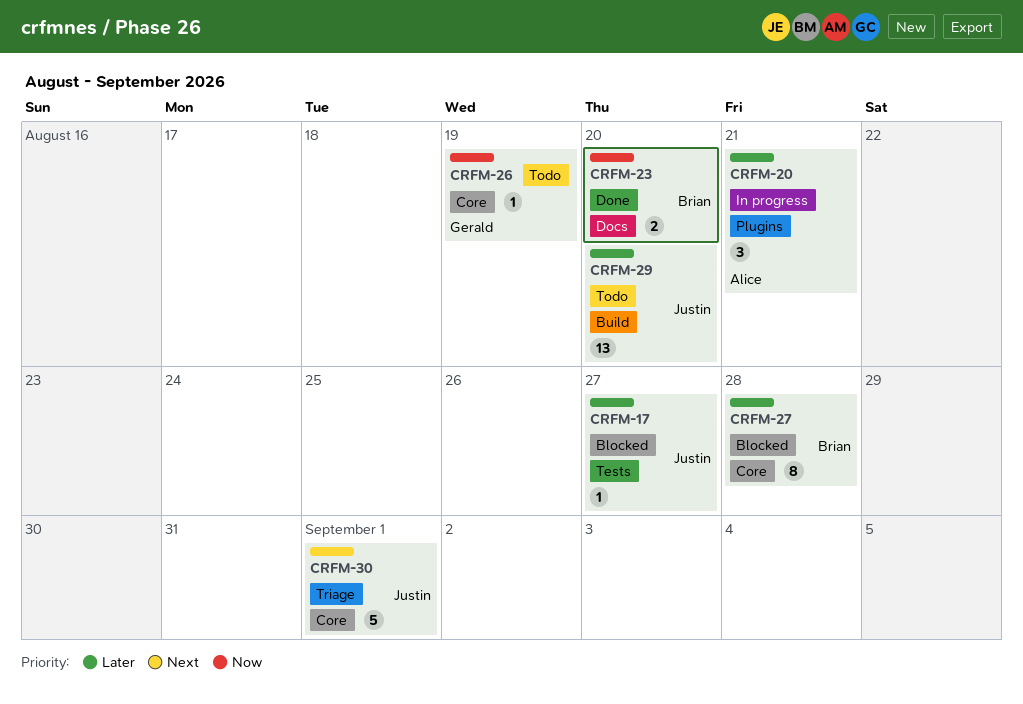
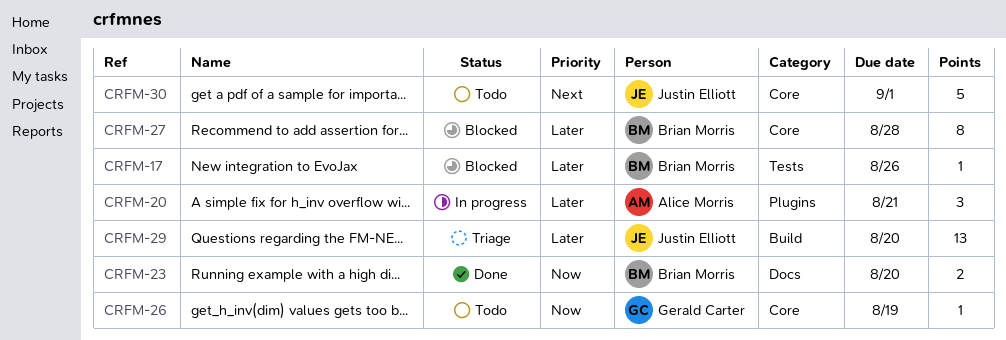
CRFM-17, owner: Justin Elliott -> Brian Morris
CRFM-17, due: Aug 27 -> Aug 26
CRFM-29, status: Todo -> Triage
CRFM-30, status: Triage -> Todo

